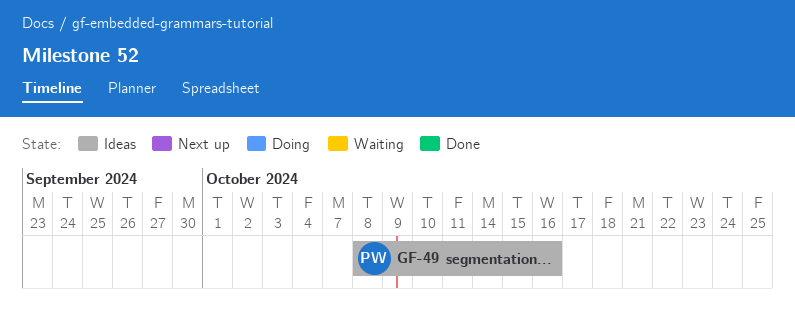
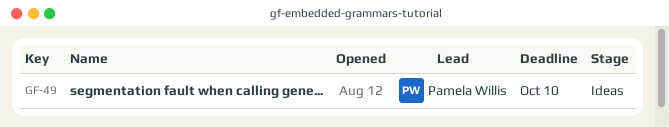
GF-49, due: Oct 16 -> Oct 10

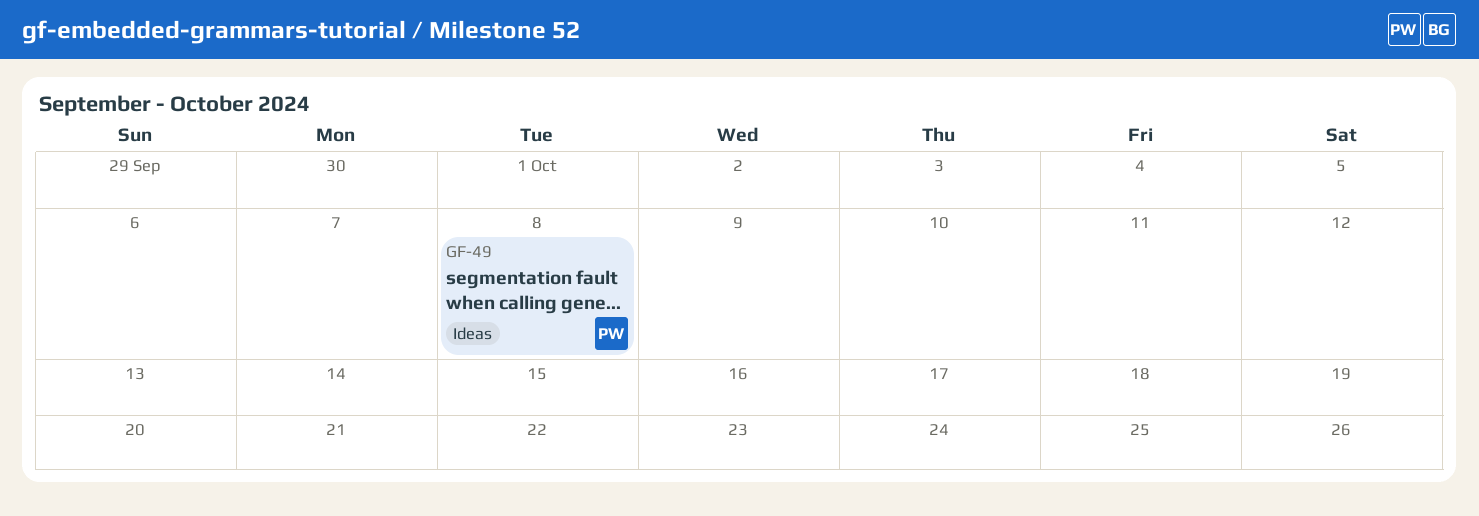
GF-49, due: Oct 10 -> Oct 8

